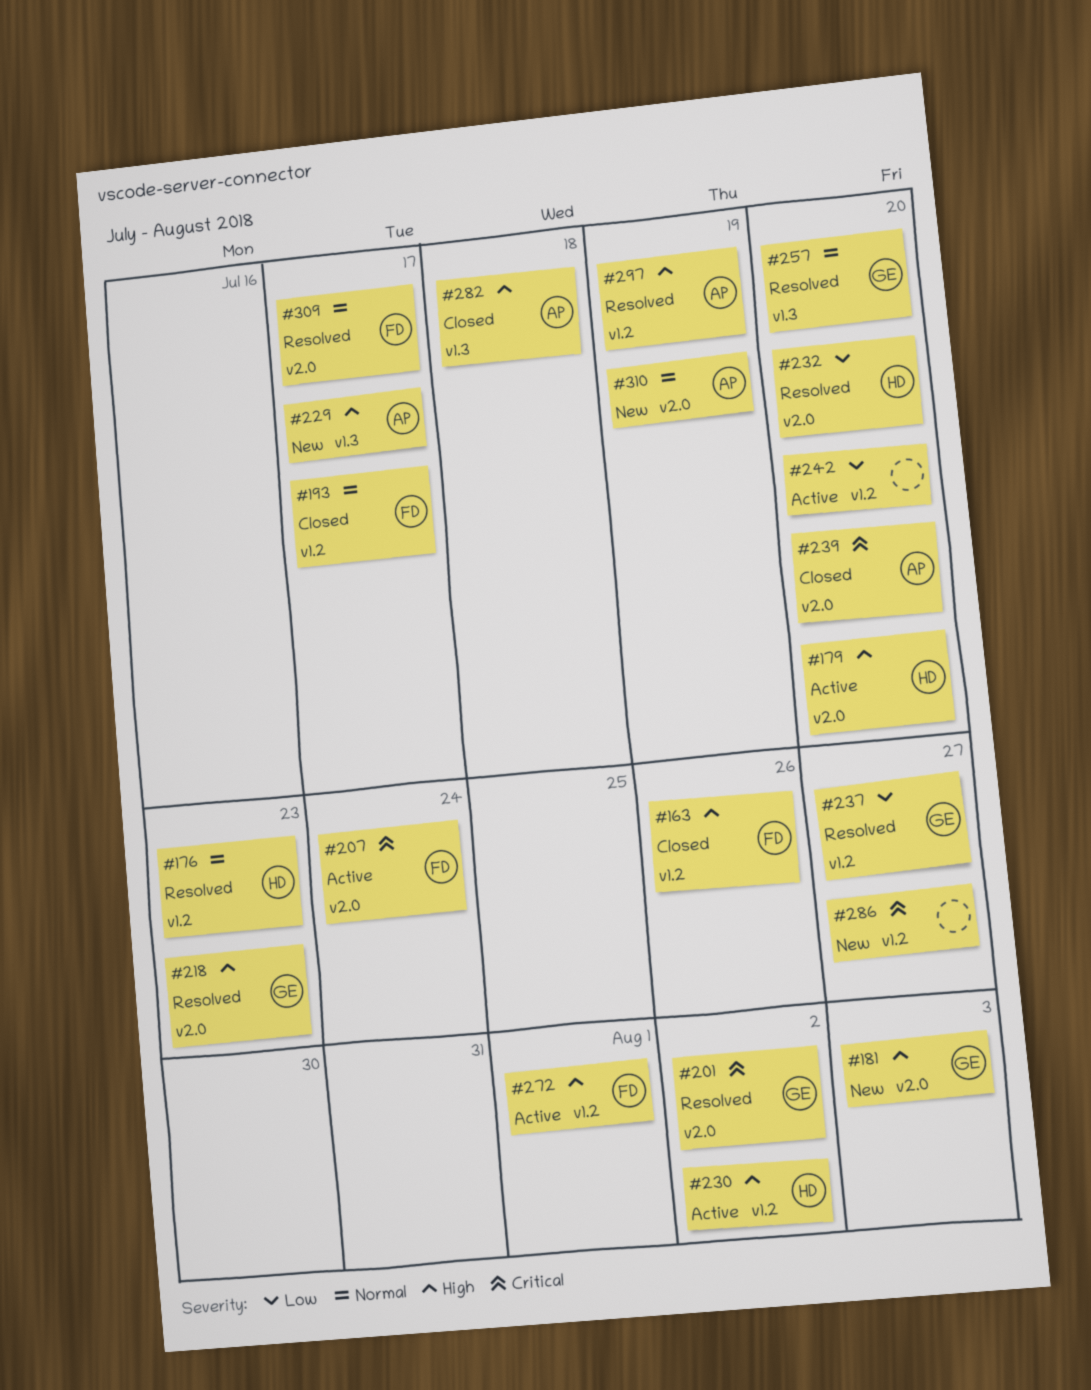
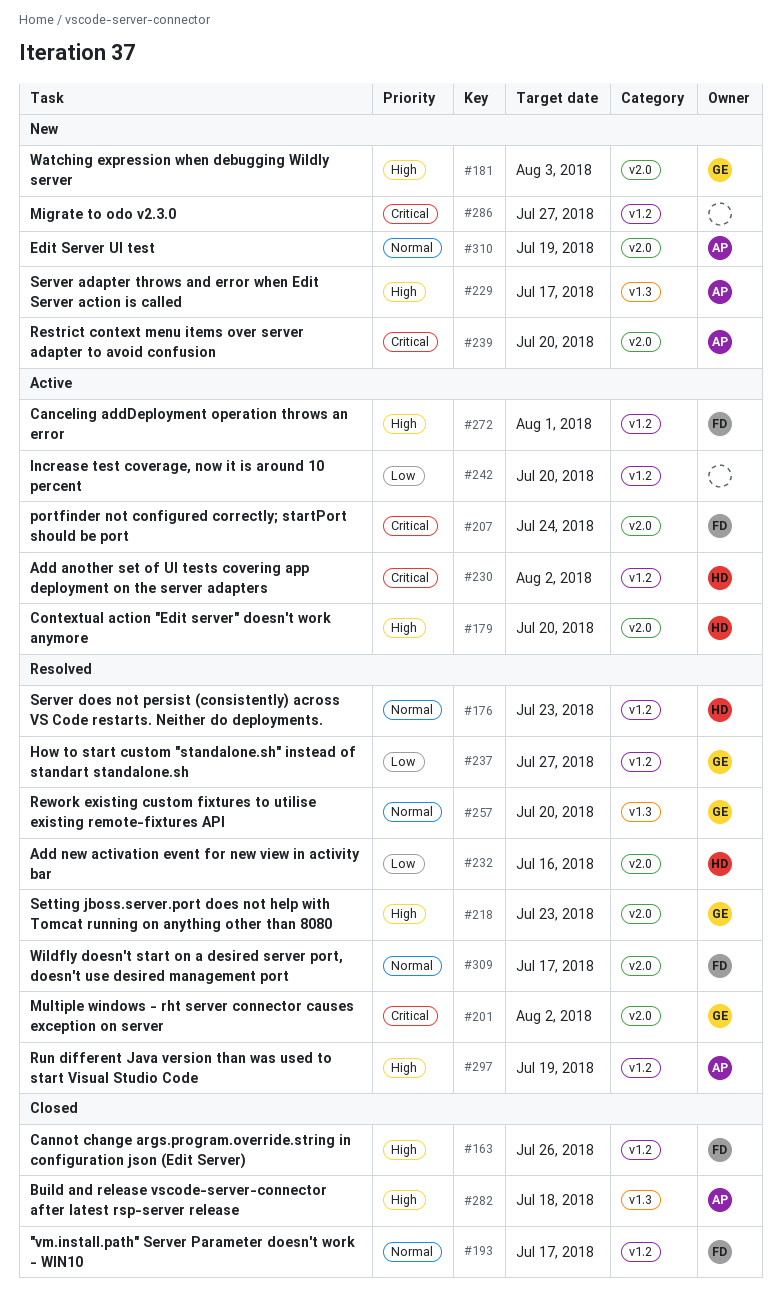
#230, priority: High -> Critical
#232, due: Jul 20 -> Jul 16
#239, status: Closed -> New

